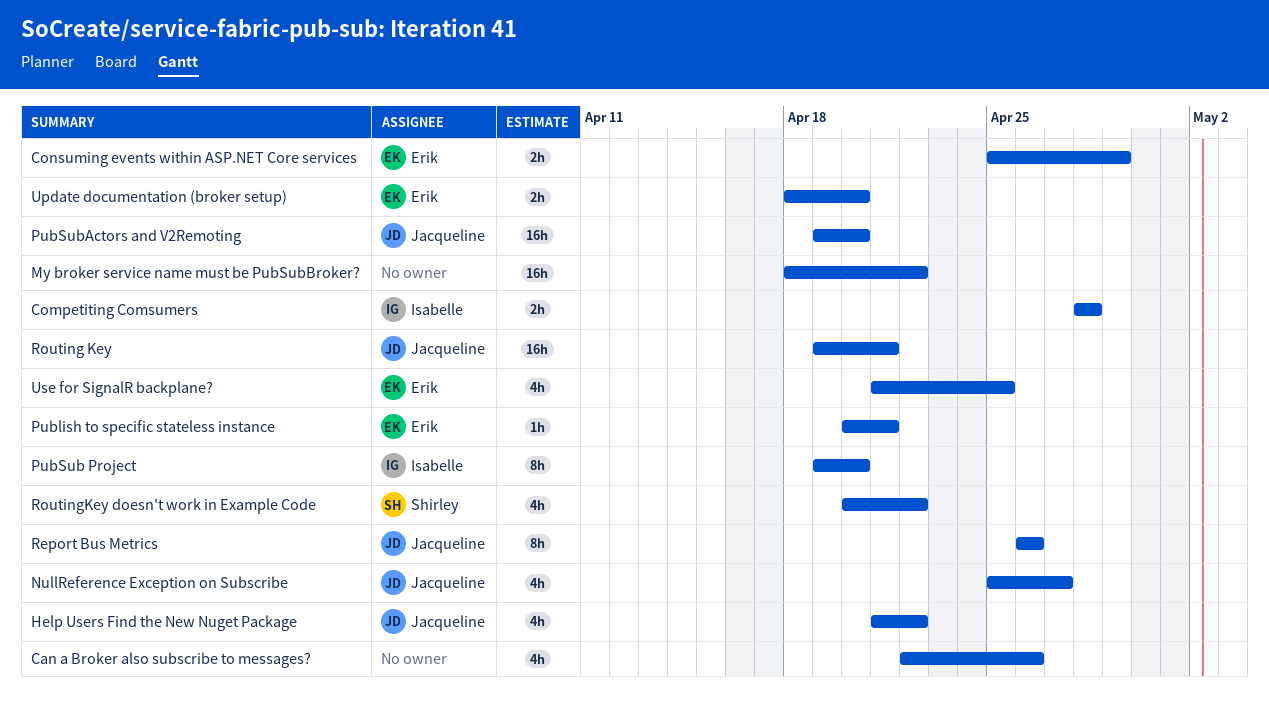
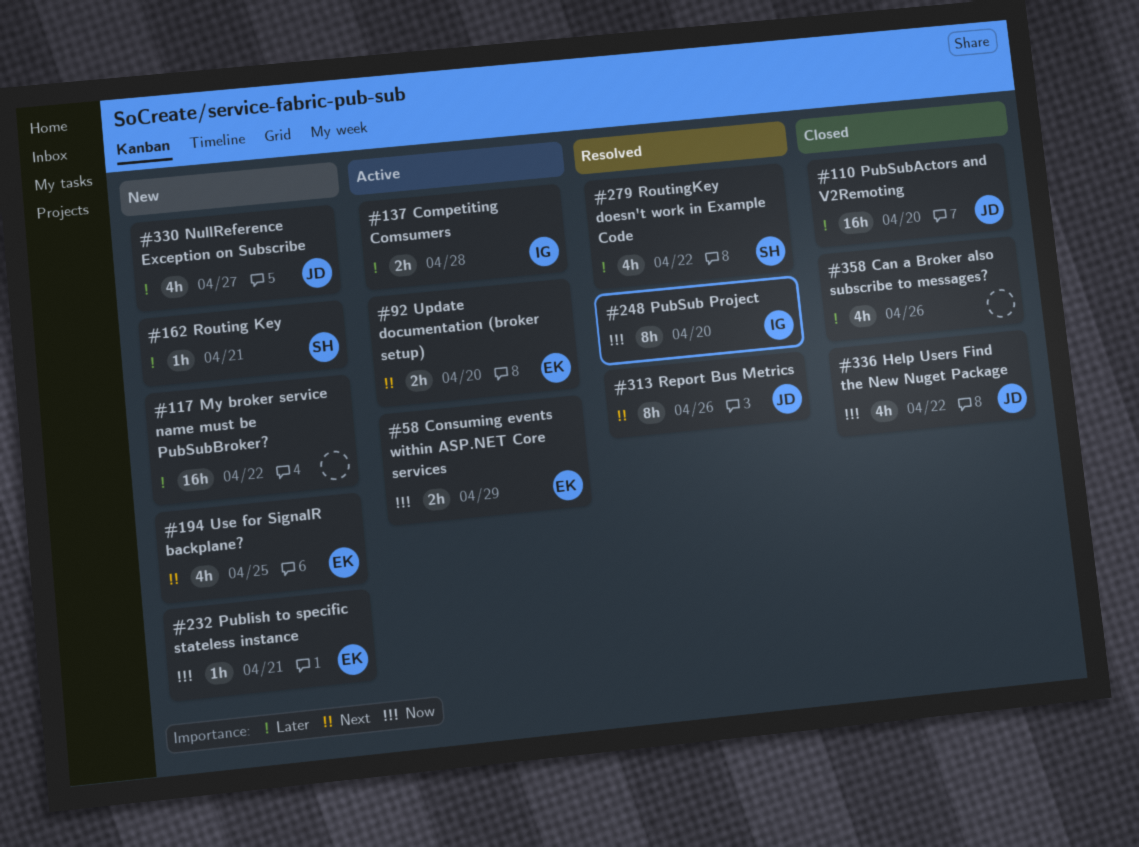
Routing Key, owner: Jacqueline -> Shirley
Routing Key, estimate: 16h -> 1h

